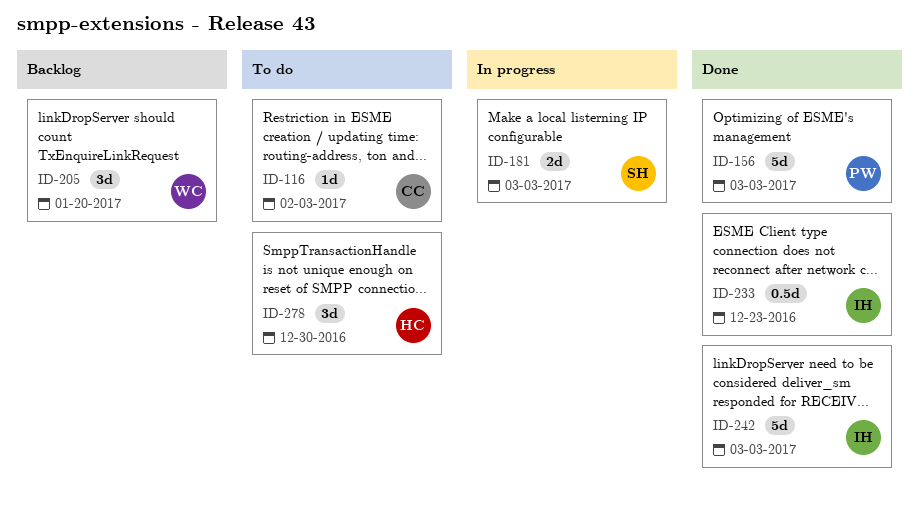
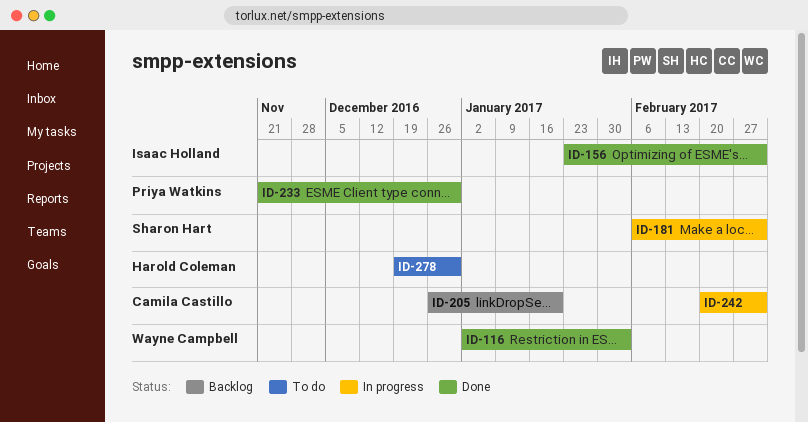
ID-116, status: To do -> Done
ID-116, owner: Camila Castillo -> Wayne Campbell
ID-156, owner: Priya Watkins -> Isaac Holland
ID-205, owner: Wayne Campbell -> Camila Castillo
ID-233, owner: Isaac Holland -> Priya Watkins
ID-233, due: Dec 23 -> Dec 30
ID-242, status: Done -> In progress
ID-242, owner: Isaac Holland -> Camila Castillo

